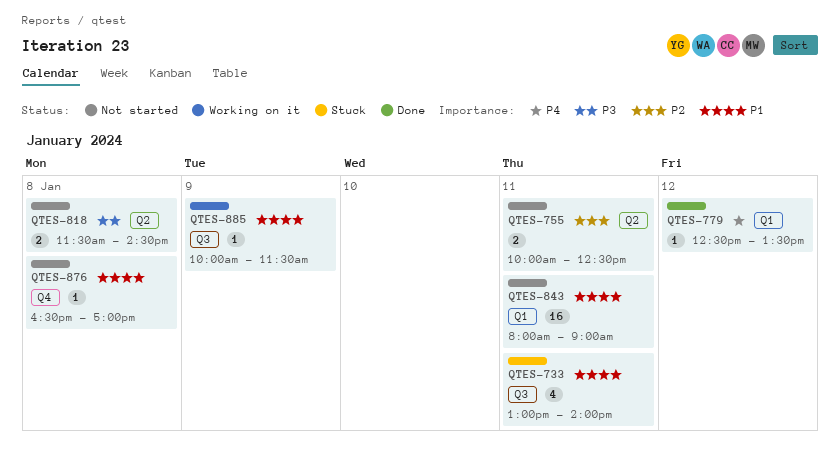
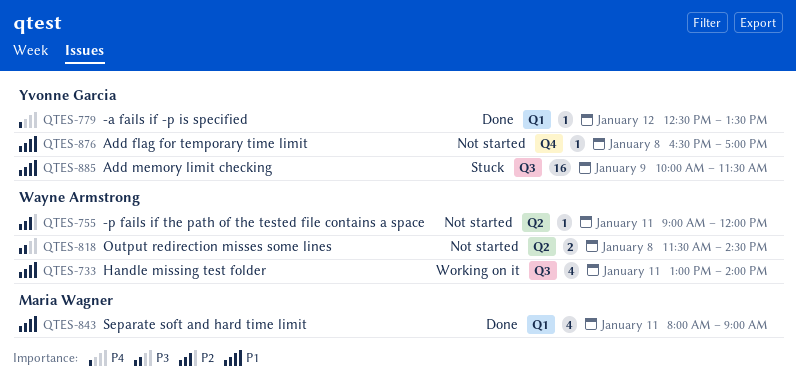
QTES-733, status: Stuck -> Working on it
QTES-755, estimate: 2 -> 1
QTES-755, begins: 10:00 -> 09:00
QTES-755, ends: 12:30 -> 12:00
QTES-843, status: Not started -> Done
QTES-843, estimate: 16 -> 4
QTES-885, status: Working on it -> Stuck
QTES-885, estimate: 1 -> 16

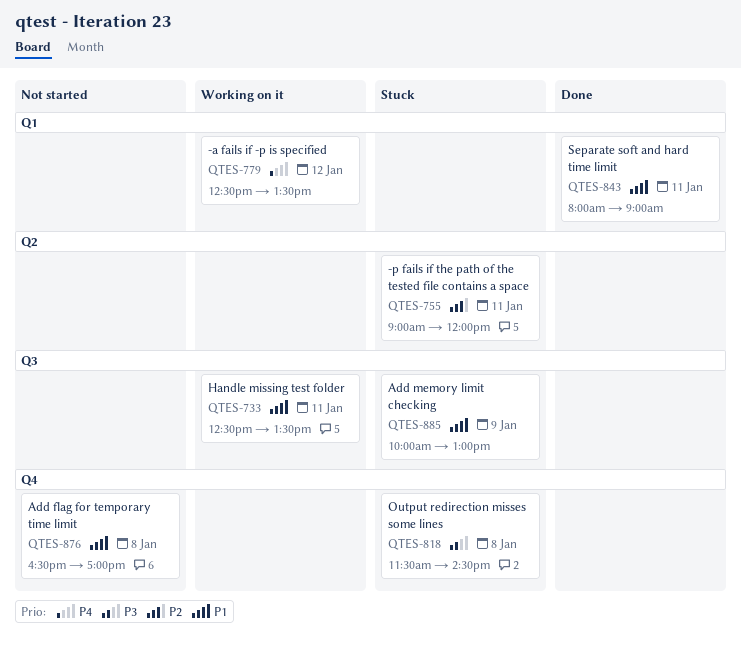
QTES-733, begins: 13:00 -> 12:30
QTES-733, ends: 14:00 -> 13:30
QTES-755, status: Not started -> Stuck
QTES-779, status: Done -> Working on it
QTES-818, status: Not started -> Stuck
QTES-818, label: Q2 -> Q4
QTES-885, ends: 11:30 -> 13:00

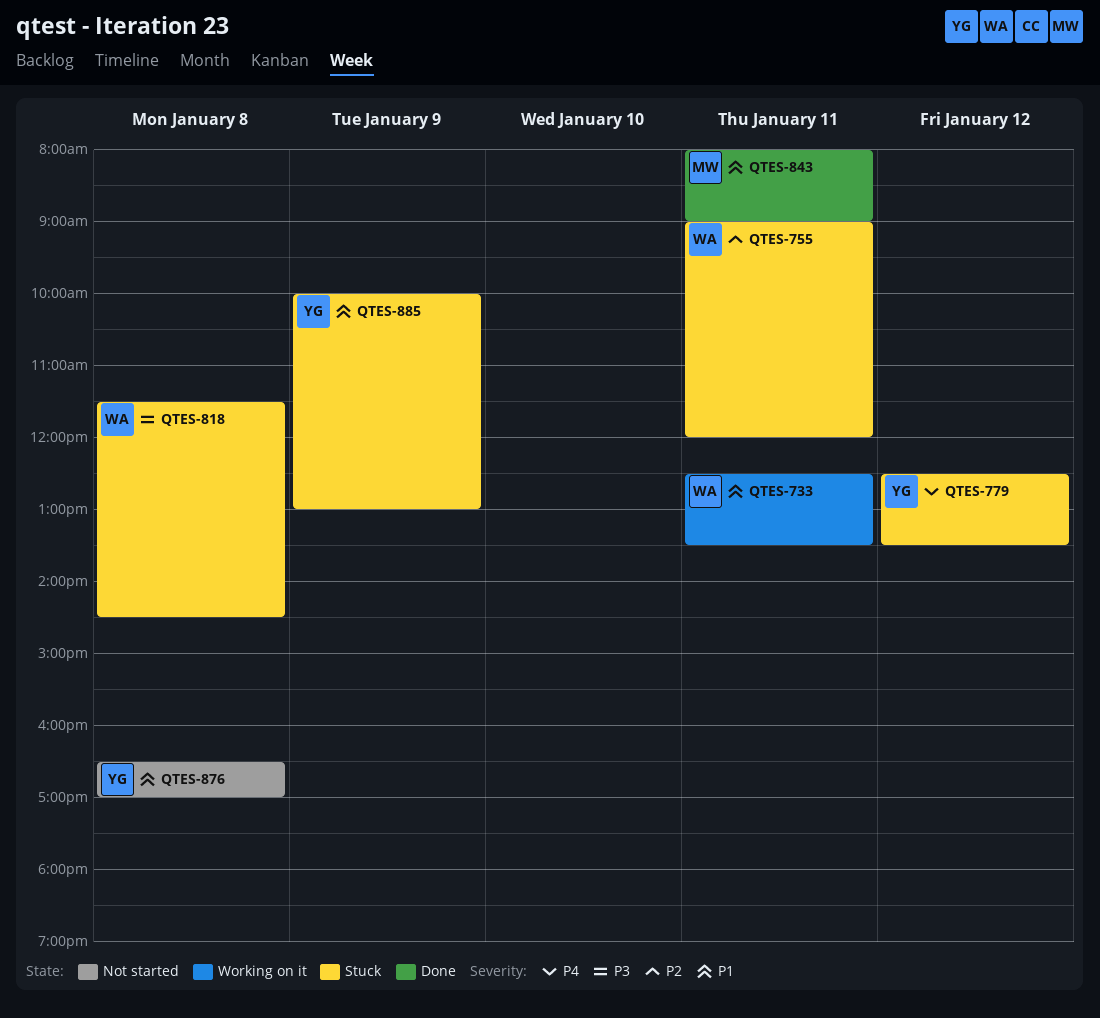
QTES-779, status: Working on it -> Stuck

